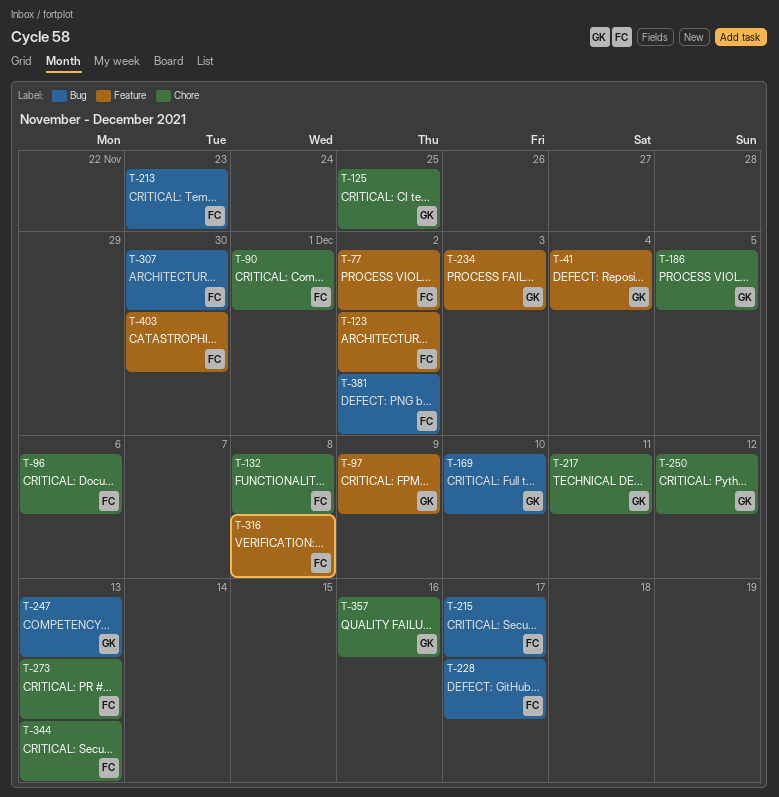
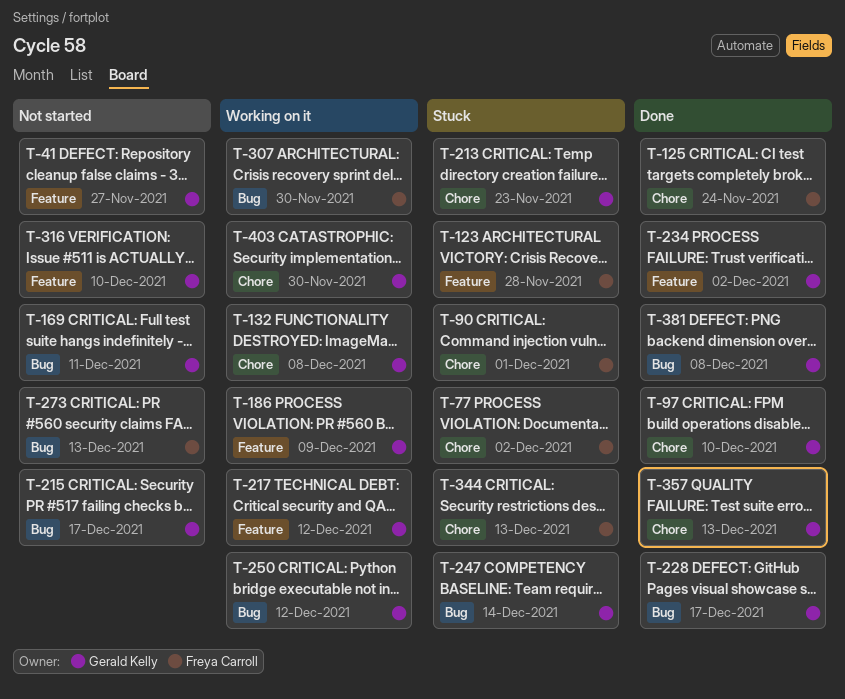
T-41, due: Dec 4 -> Nov 27
T-77, label: Feature -> Chore
T-96: present -> none
T-97, label: Feature -> Chore
T-97, due: Dec 9 -> Dec 10
T-123, due: Dec 2 -> Nov 28
T-125, owner: Gerald Kelly -> Freya Carroll
T-125, due: Nov 25 -> Nov 24
T-132, owner: Freya Carroll -> Gerald Kelly
T-169, due: Dec 10 -> Dec 11
T-186, label: Chore -> Feature
T-186, due: Dec 5 -> Dec 9
T-213, owner: Freya Carroll -> Gerald Kelly
T-213, label: Bug -> Chore
T-215, owner: Freya Carroll -> Gerald Kelly
T-217, label: Chore -> Feature
T-217, due: Dec 11 -> Dec 12
T-228, owner: Freya Carroll -> Gerald Kelly
T-234, due: Dec 3 -> Dec 2
T-247, due: Dec 13 -> Dec 14
T-250, label: Chore -> Bug
T-273, label: Chore -> Bug
T-316, owner: Freya Carroll -> Gerald Kelly
T-316, due: Dec 8 -> Dec 10
T-357, due: Dec 16 -> Dec 13
T-381, owner: Freya Carroll -> Gerald Kelly
T-381, due: Dec 2 -> Dec 8
T-403, owner: Freya Carroll -> Gerald Kelly
T-403, label: Feature -> Chore

